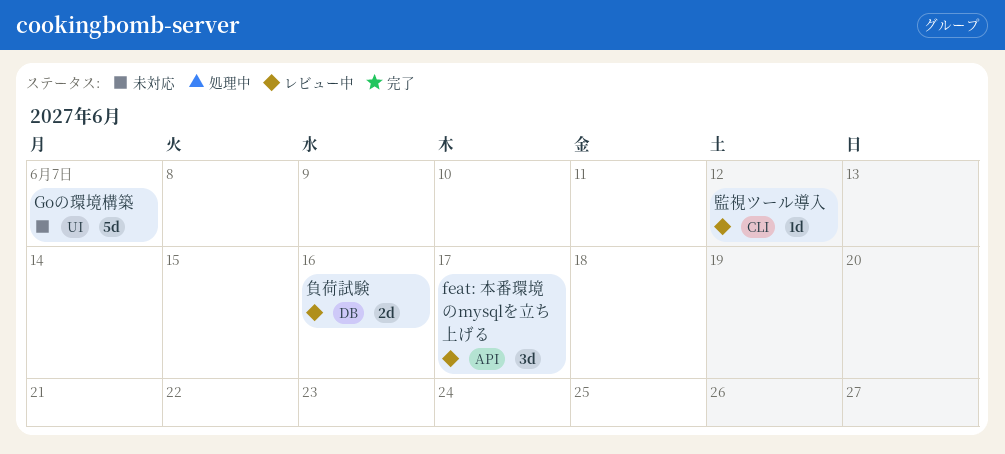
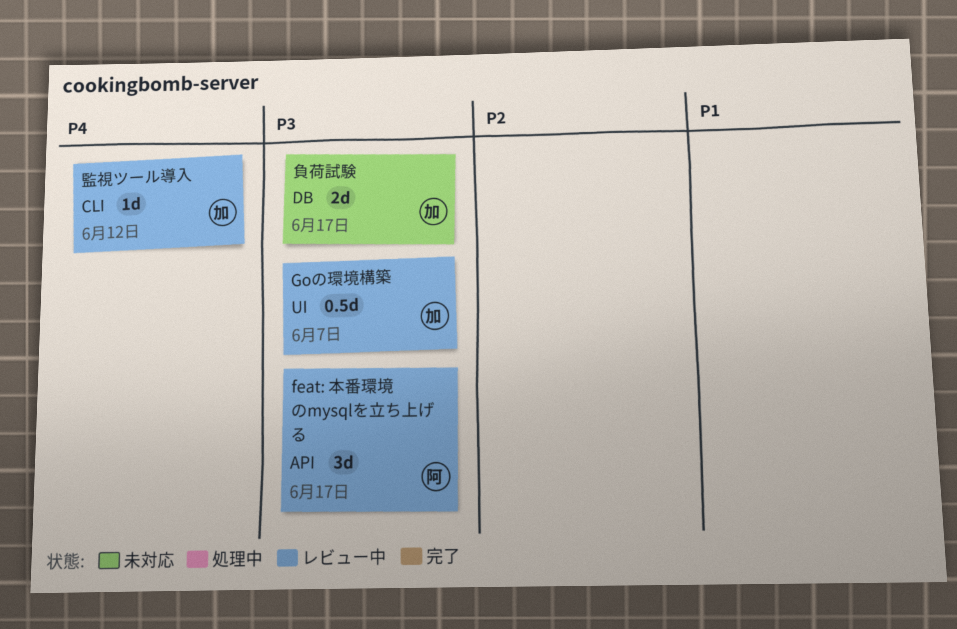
Goの環境構築, status: 未対応 -> レビュー中
Goの環境構築, estimate: 5d -> 0.5d
負荷試験, status: レビュー中 -> 未対応
負荷試験, due: Jun 16 -> Jun 17

